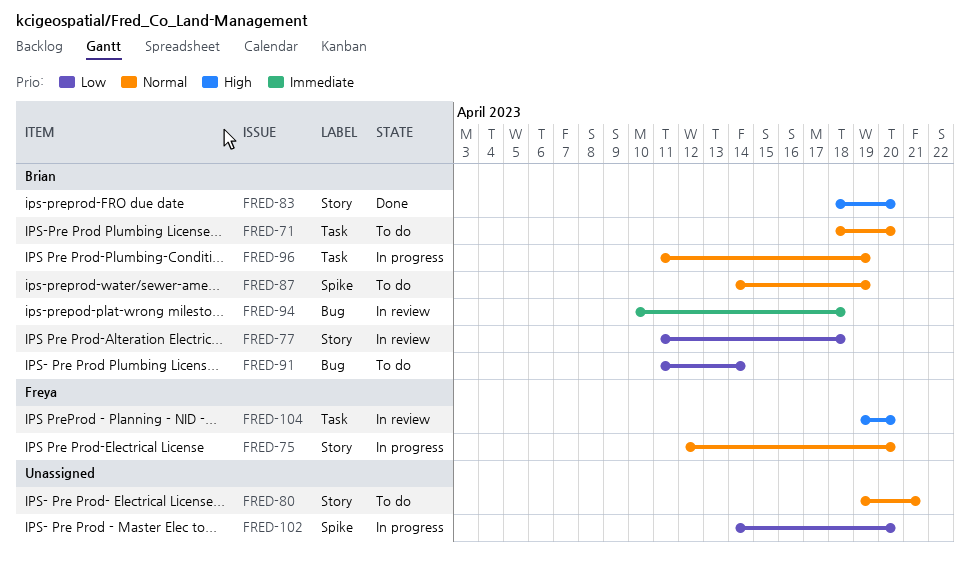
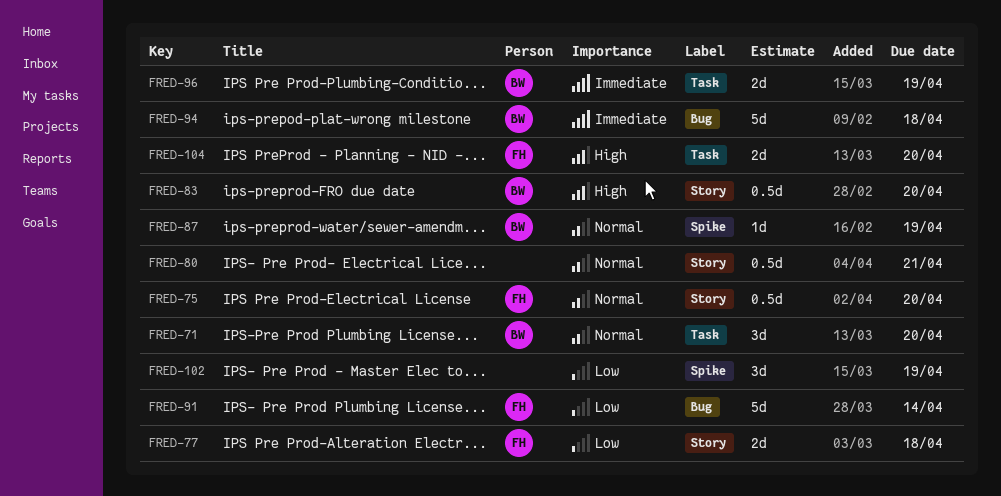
FRED-77, owner: Brian -> Freya
FRED-91, owner: Brian -> Freya
FRED-96, priority: Normal -> Immediate
FRED-102, due: Apr 20 -> Apr 19

